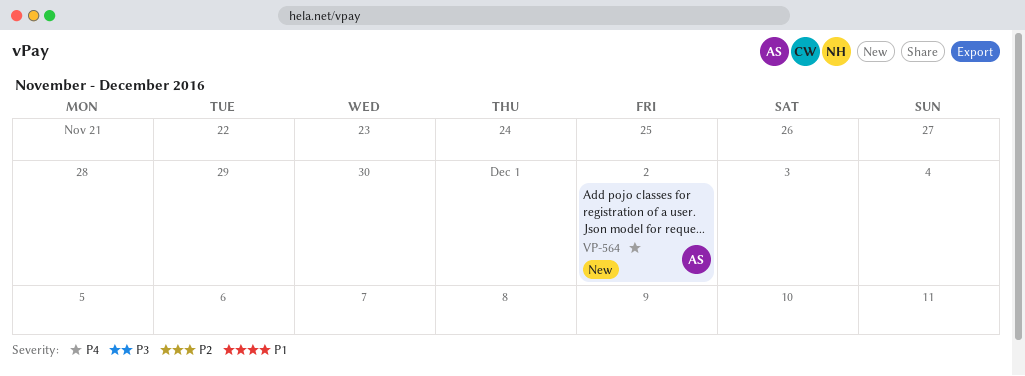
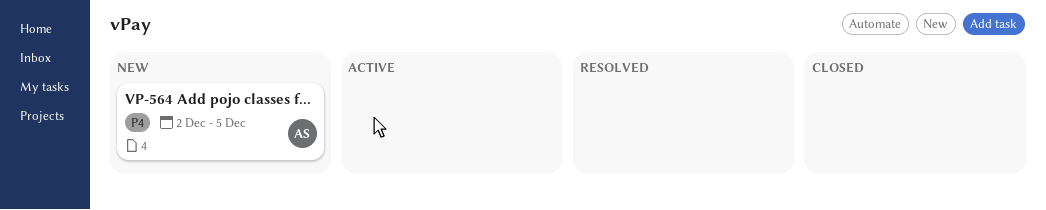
VP-564, due: Dec 2 -> Dec 5

